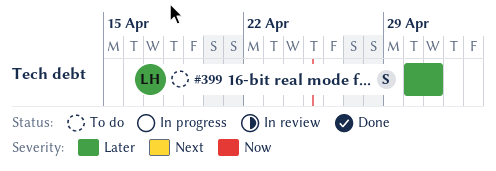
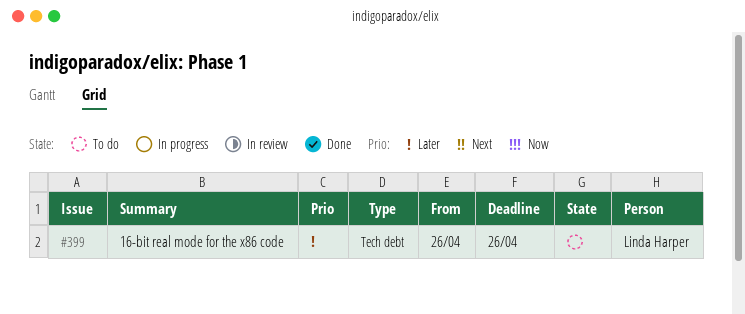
#399, start: Apr 30 -> Apr 26
#399, due: May 1 -> Apr 26

